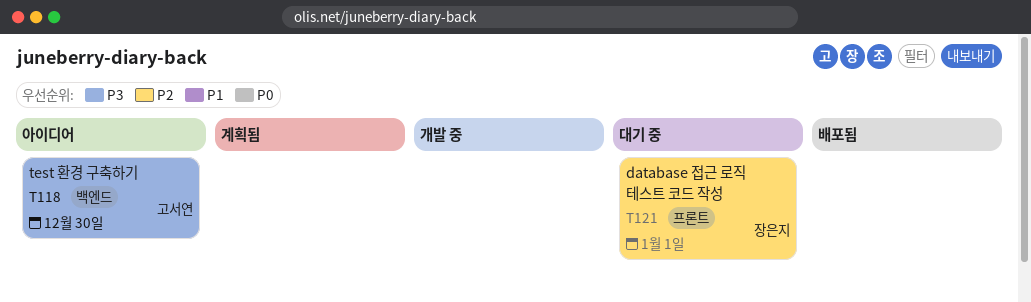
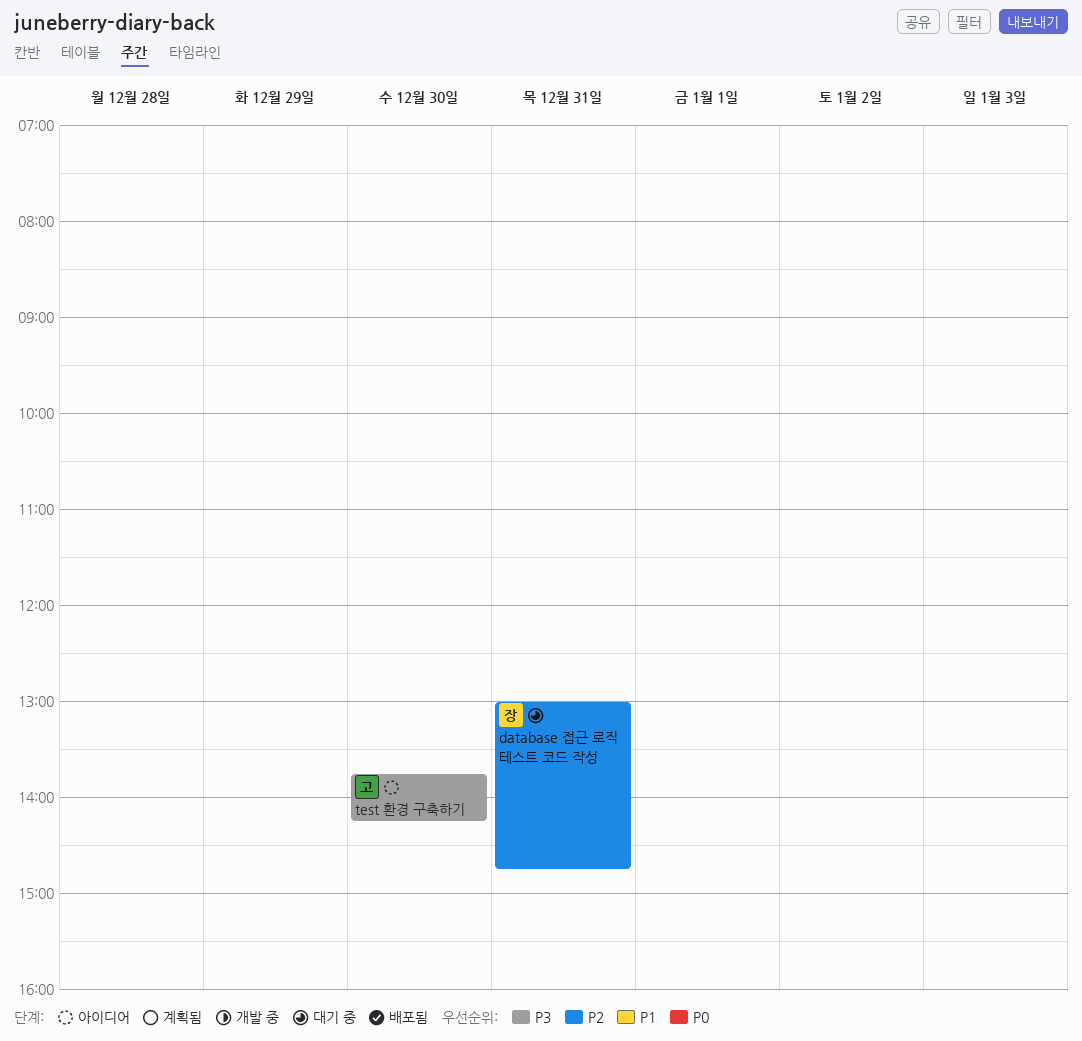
database 접근 로직 테스트 코드 작성, day: Jan 1 -> Dec 31

